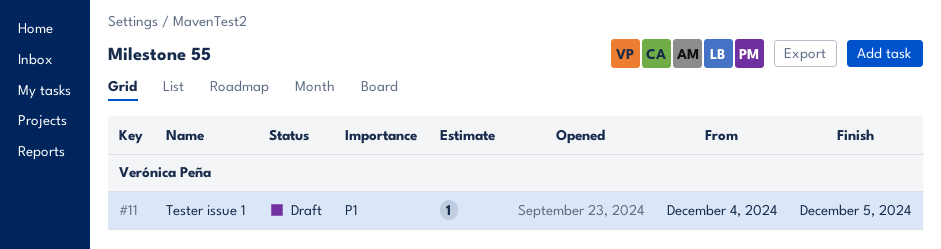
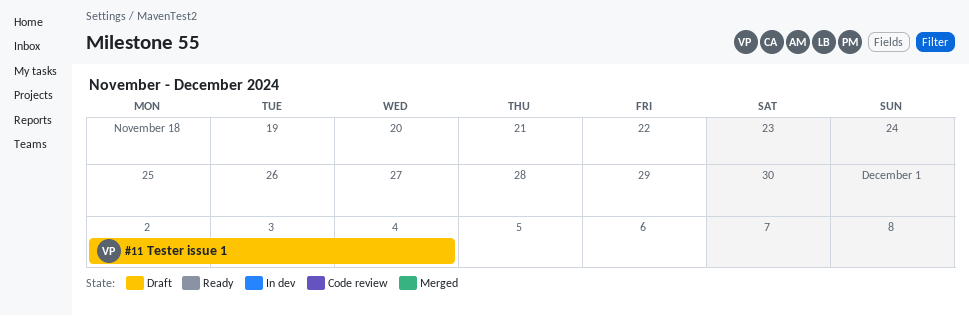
#11, start: Dec 4 -> Dec 2
#11, due: Dec 5 -> Dec 4

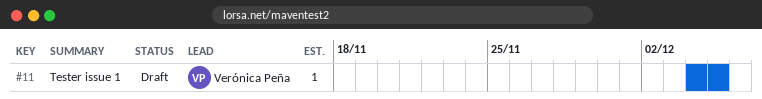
#11, start: Dec 2 -> Dec 4
#11, due: Dec 4 -> Dec 5

